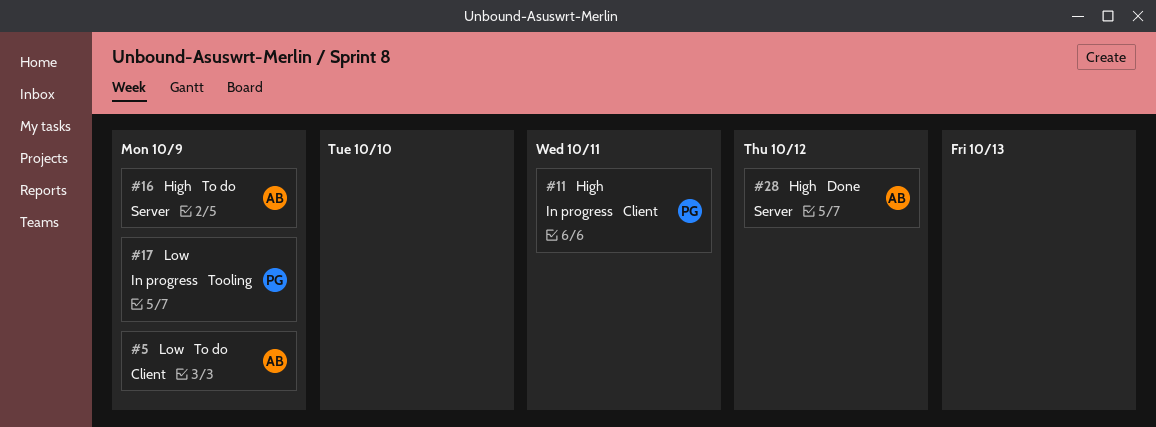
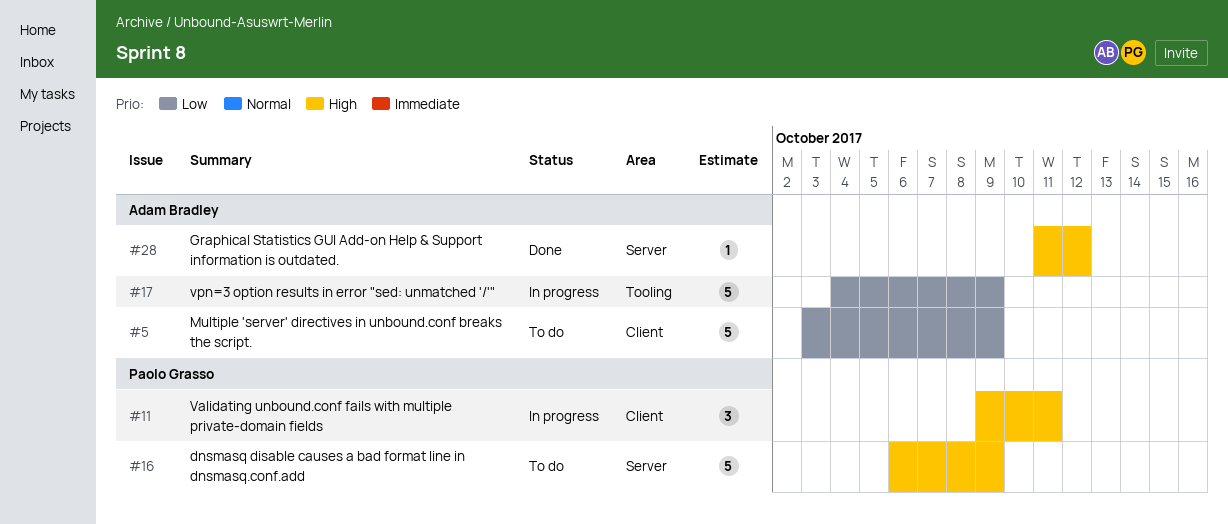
#16, owner: Adam Bradley -> Paolo Grasso
#17, owner: Paolo Grasso -> Adam Bradley

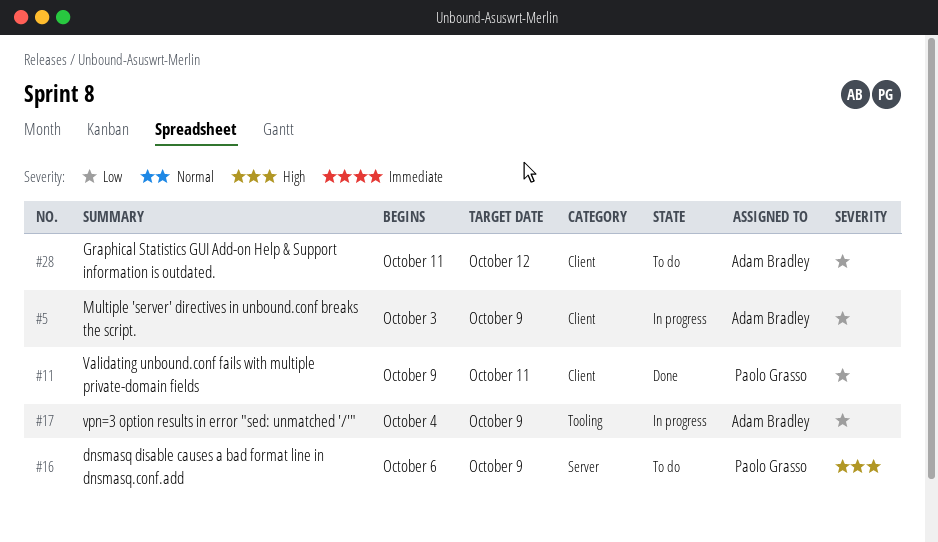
#5, status: To do -> In progress
#11, status: In progress -> Done
#11, priority: High -> Low
#28, status: Done -> To do
#28, priority: High -> Low
#28, label: Server -> Client

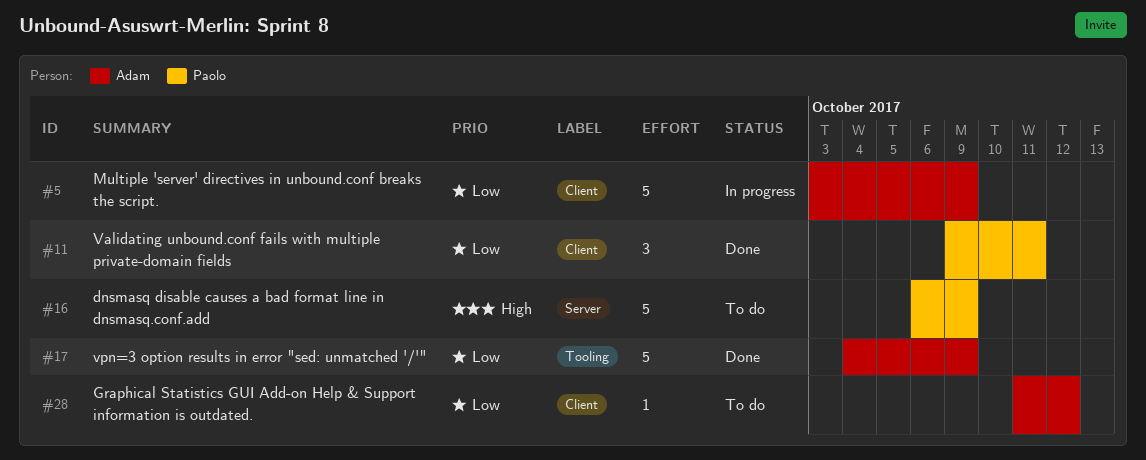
#17, status: In progress -> Done

